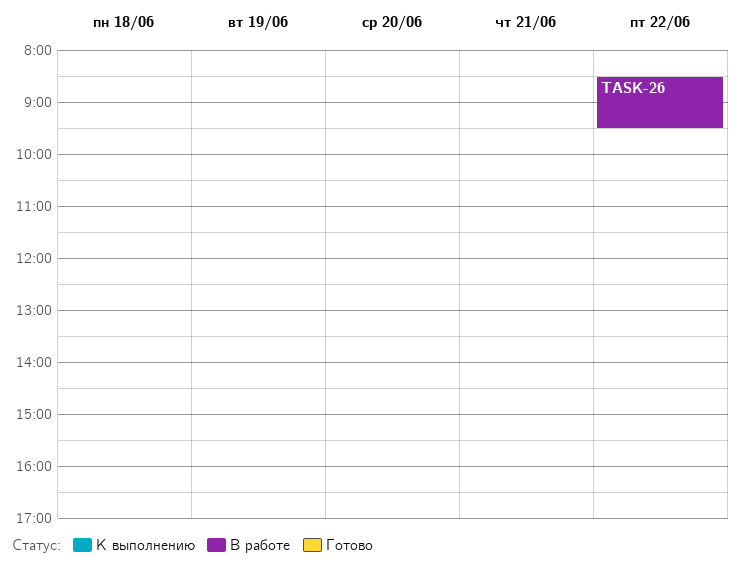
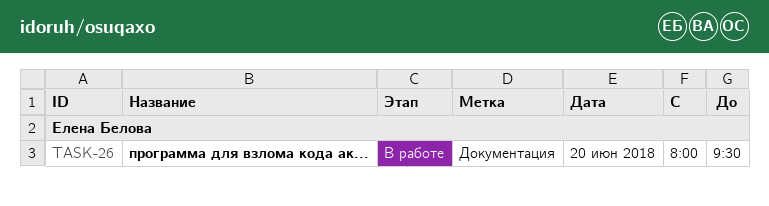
TASK-26, day: Jun 22 -> Jun 20
TASK-26, begins: 08:30 -> 08:00

